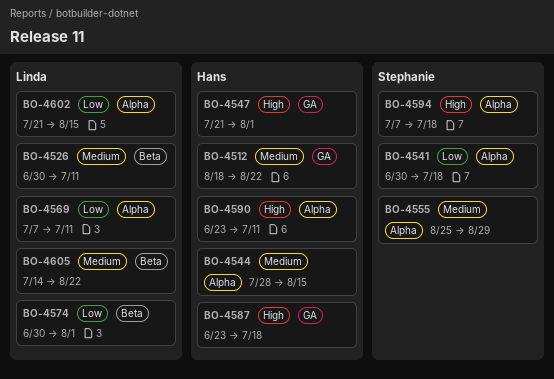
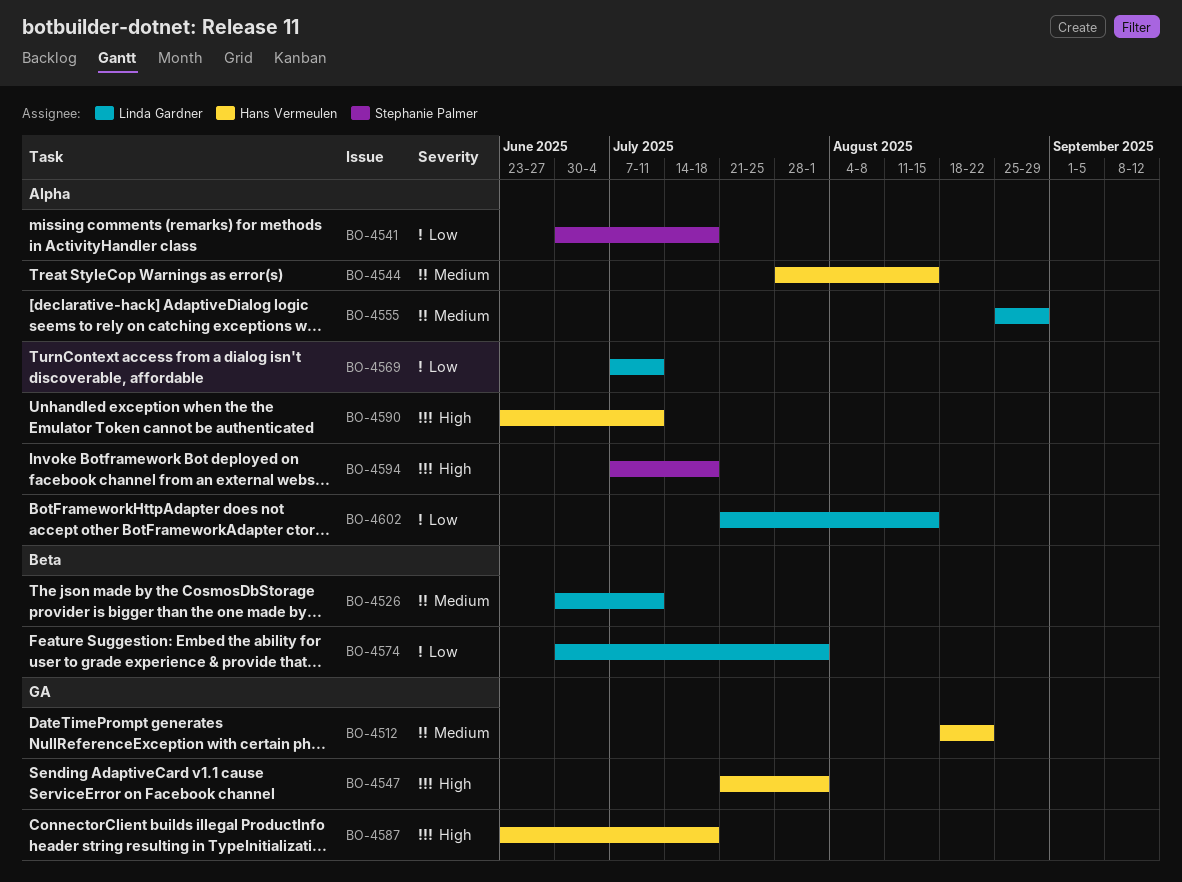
BO-4555, owner: Stephanie Palmer -> Linda Gardner
BO-4605: present -> none

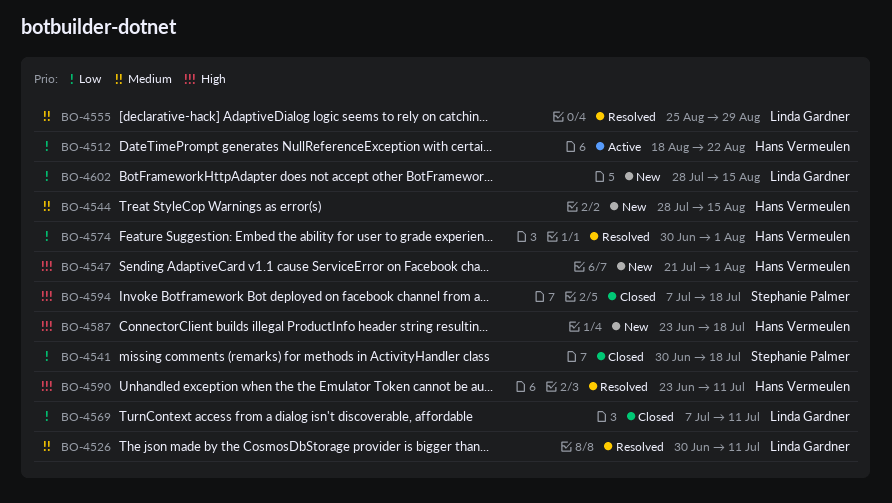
BO-4512, priority: Medium -> Low
BO-4574, owner: Linda Gardner -> Hans Vermeulen
BO-4602, start: Jul 21 -> Jul 28

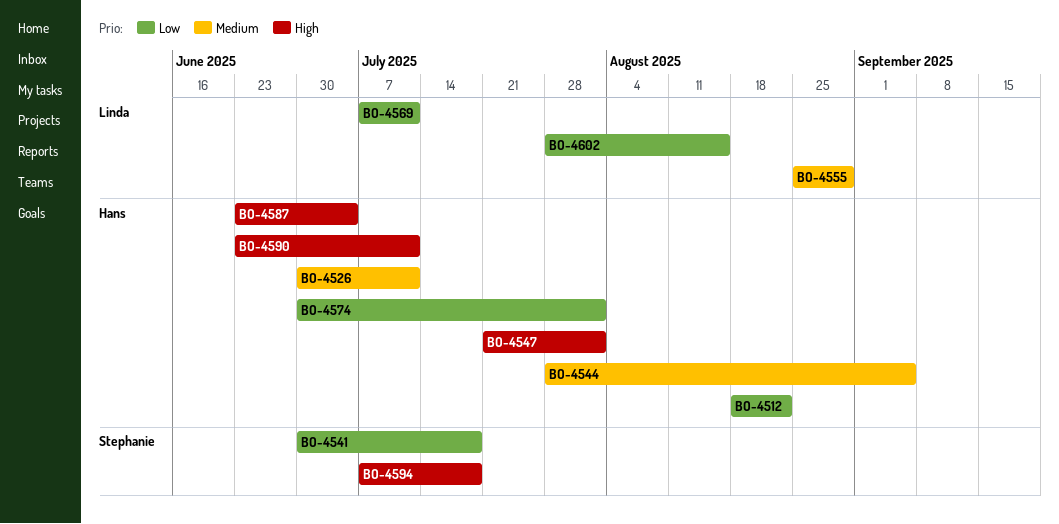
BO-4526, owner: Linda Gardner -> Hans Vermeulen
BO-4544, due: Aug 15 -> Sep 5
BO-4587, due: Jul 18 -> Jul 4

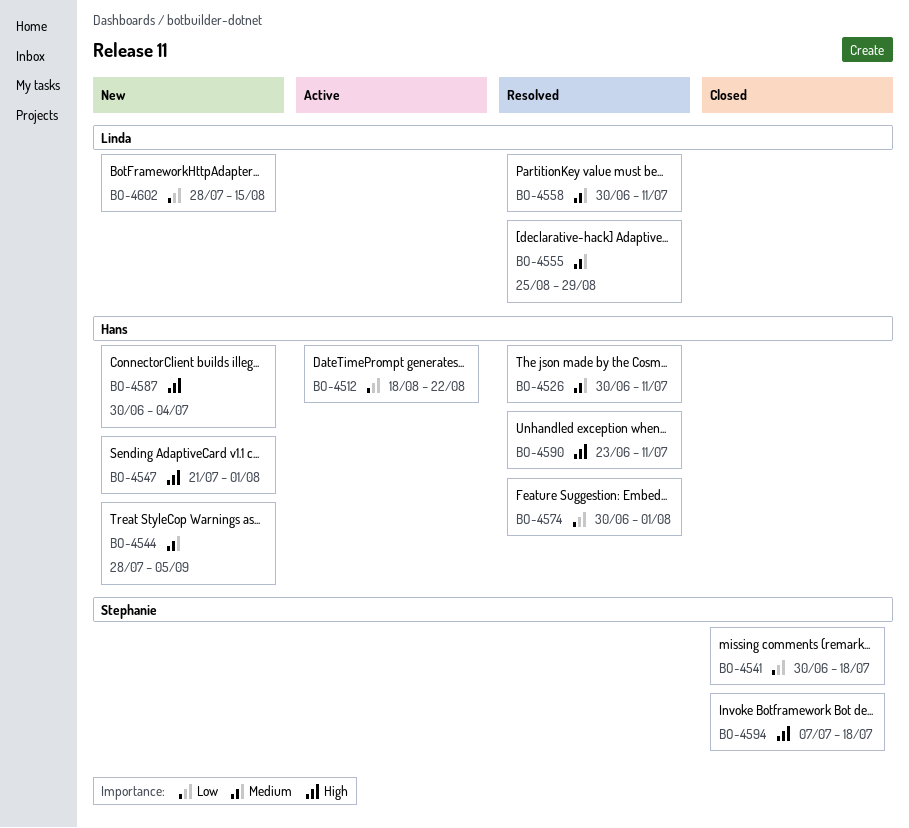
BO-4558: none -> present
BO-4569: present -> none
BO-4587, start: Jun 23 -> Jun 30

